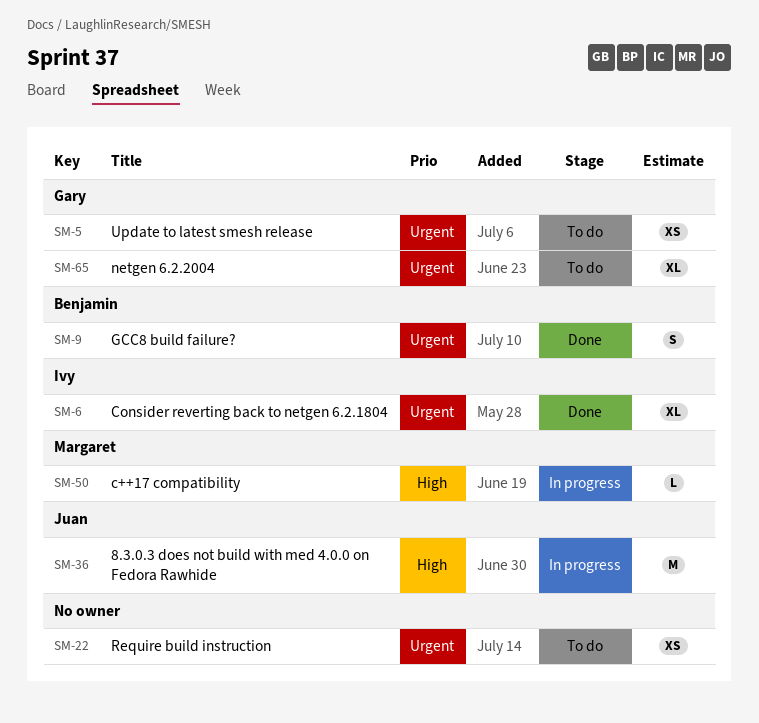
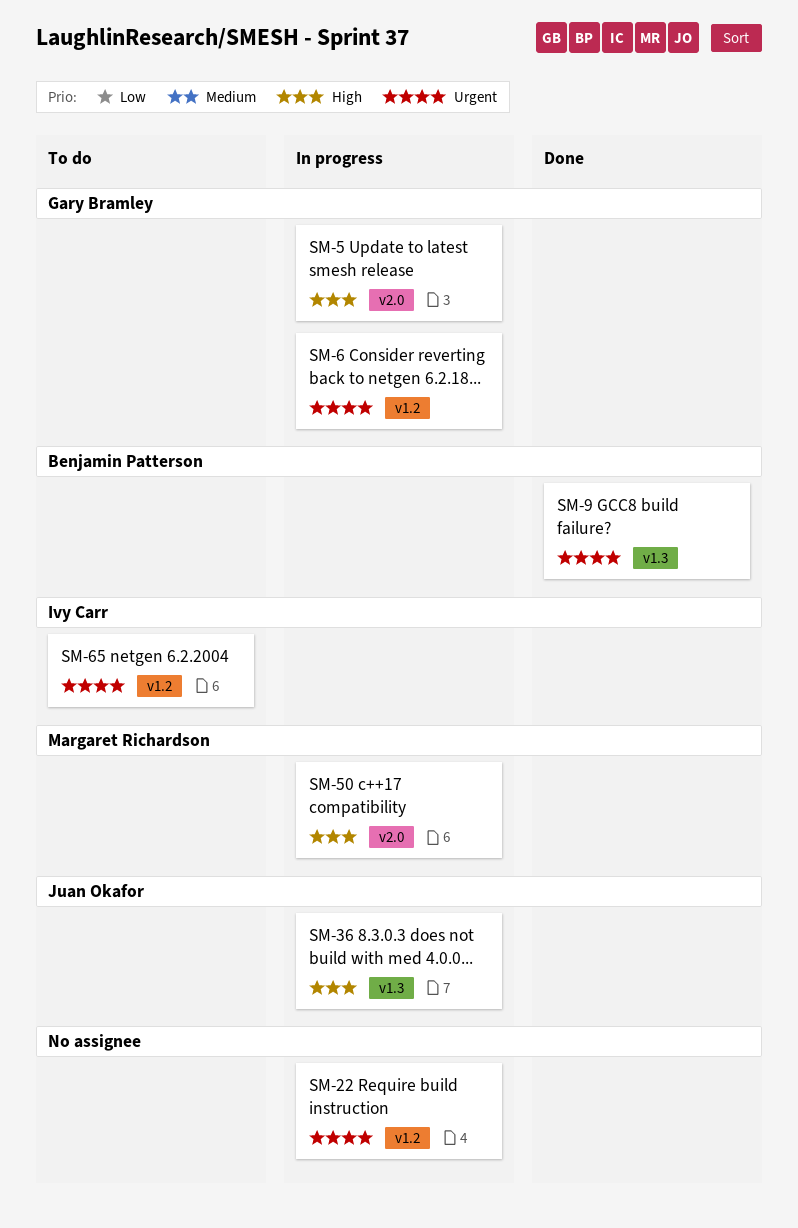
SM-5, status: To do -> In progress
SM-5, priority: Urgent -> High
SM-6, status: Done -> In progress
SM-6, owner: Ivy Carr -> Gary Bramley
SM-22, status: To do -> In progress
SM-65, owner: Gary Bramley -> Ivy Carr

